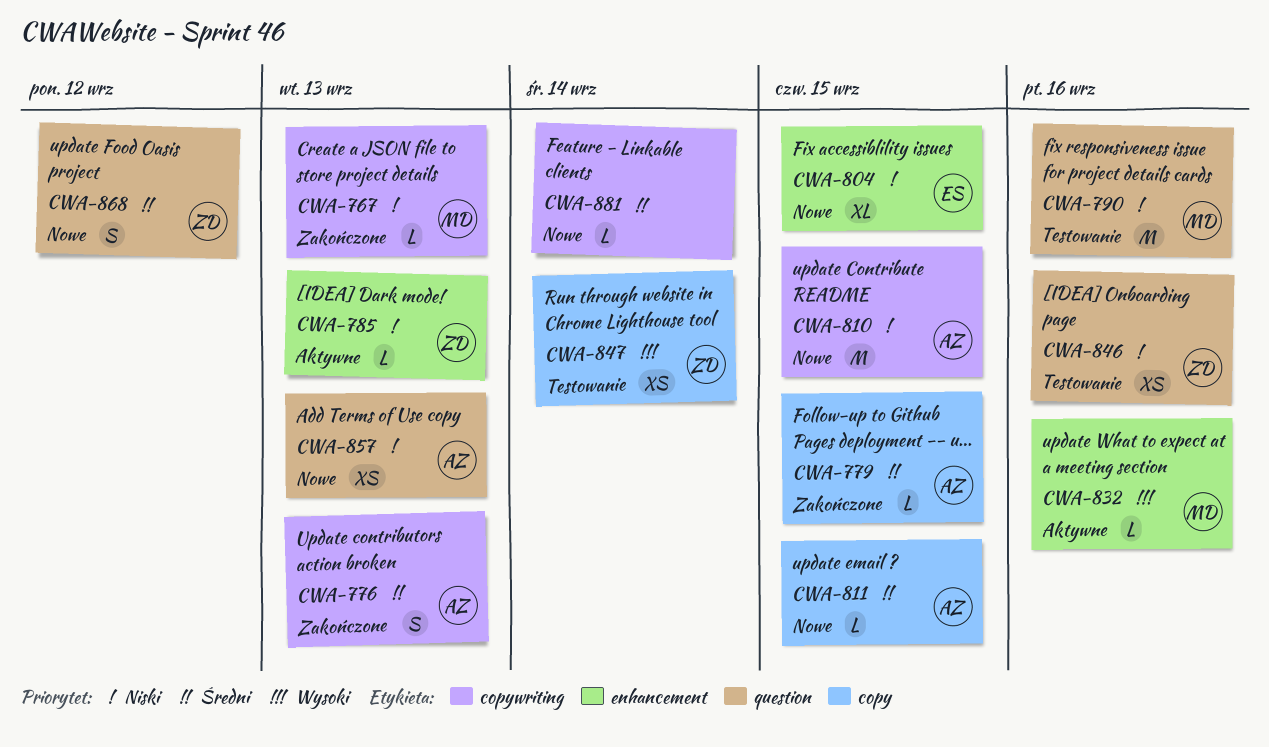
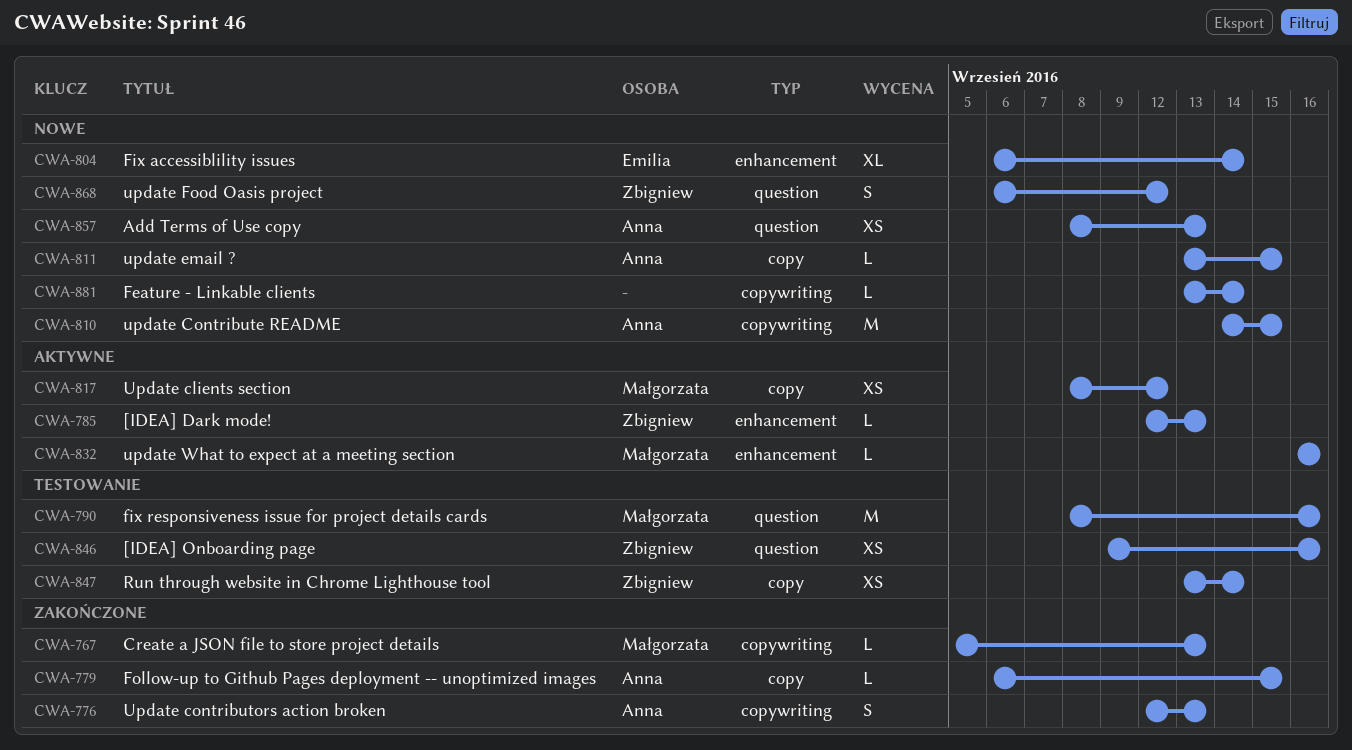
CWA-804, due: Sep 15 -> Sep 14
CWA-817: none -> present

